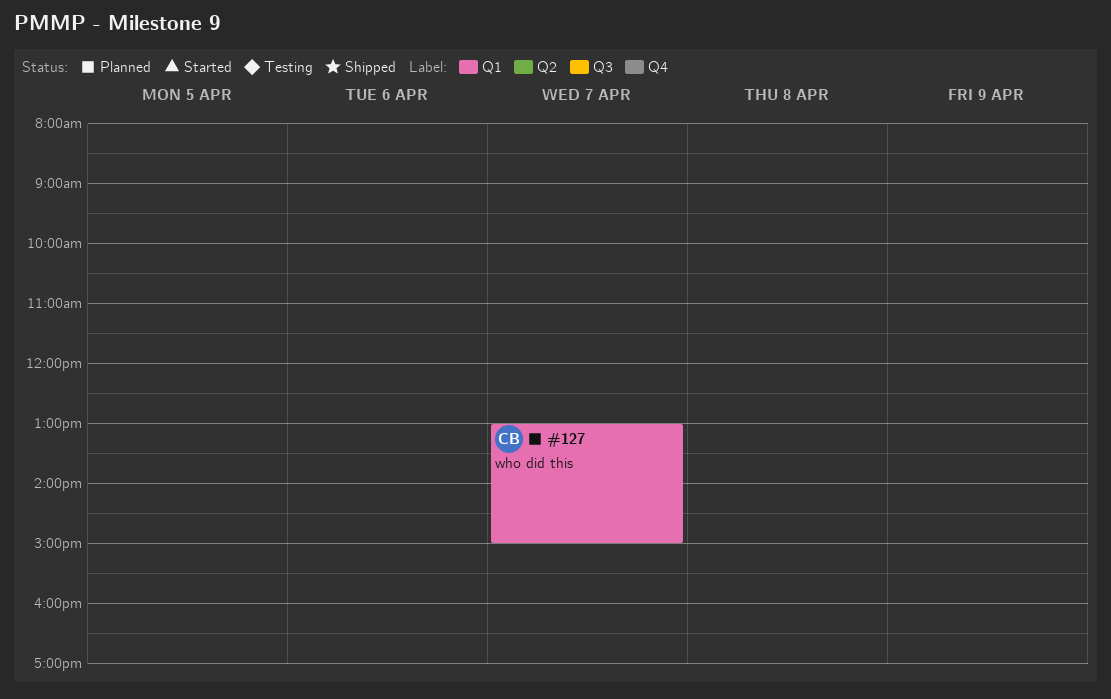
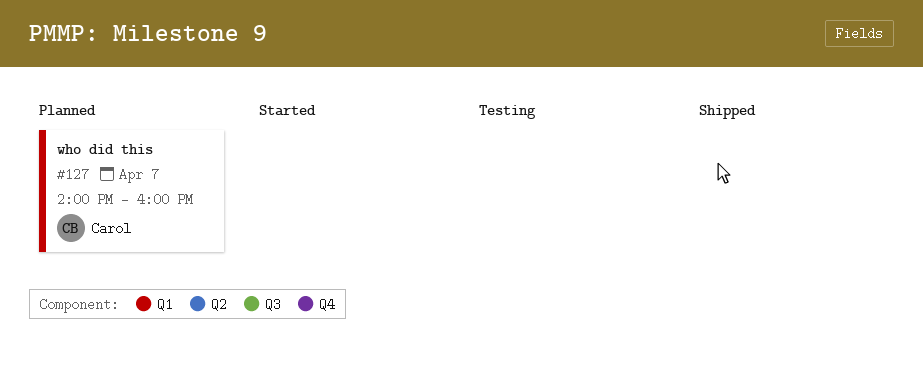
#127, begins: 13:00 -> 14:00
#127, ends: 15:00 -> 16:00

